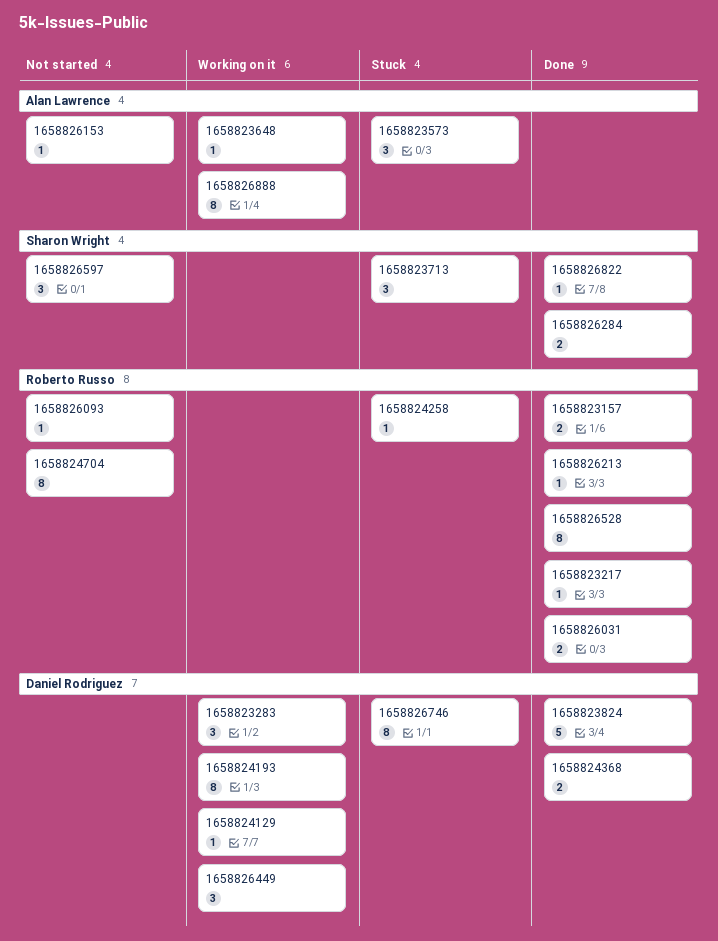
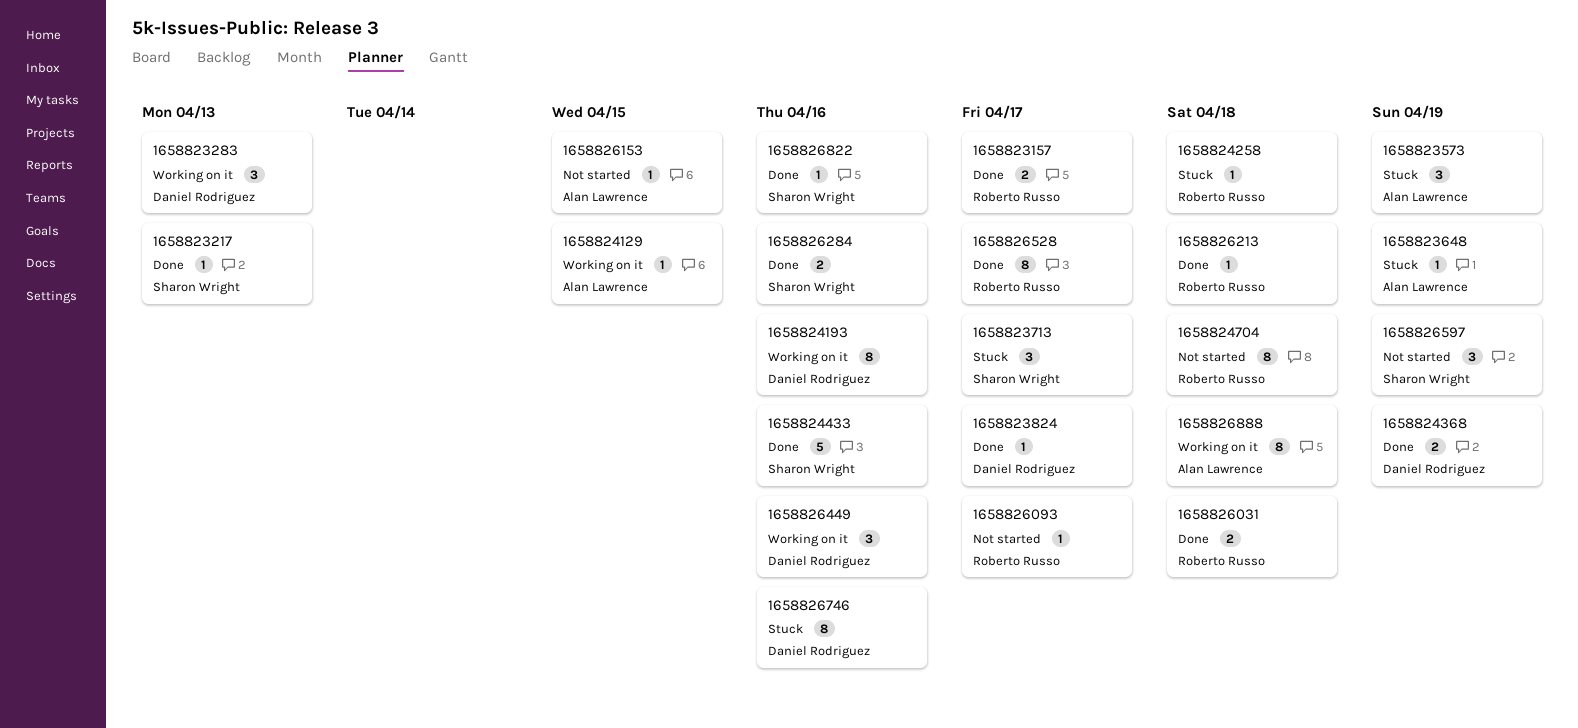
1658823217, owner: Roberto Russo -> Sharon Wright
1658823648, status: Working on it -> Stuck
1658823824, estimate: 5 -> 1
1658824129, owner: Daniel Rodriguez -> Alan Lawrence
1658824433: none -> present

